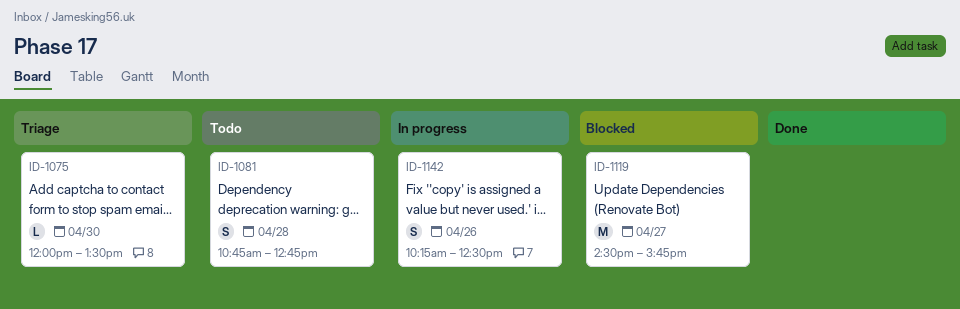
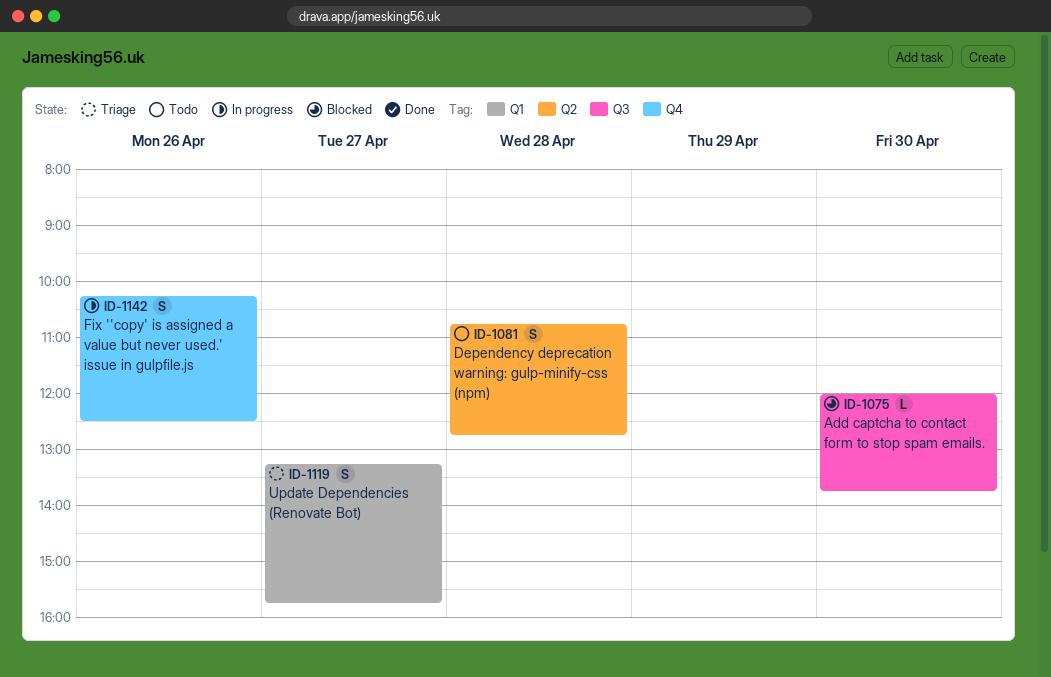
ID-1075, status: Triage -> Blocked
ID-1075, ends: 13:30 -> 13:45
ID-1119, status: Blocked -> Triage
ID-1119, estimate: M -> S
ID-1119, begins: 14:30 -> 13:15

